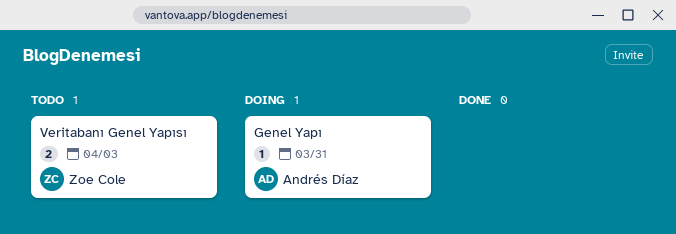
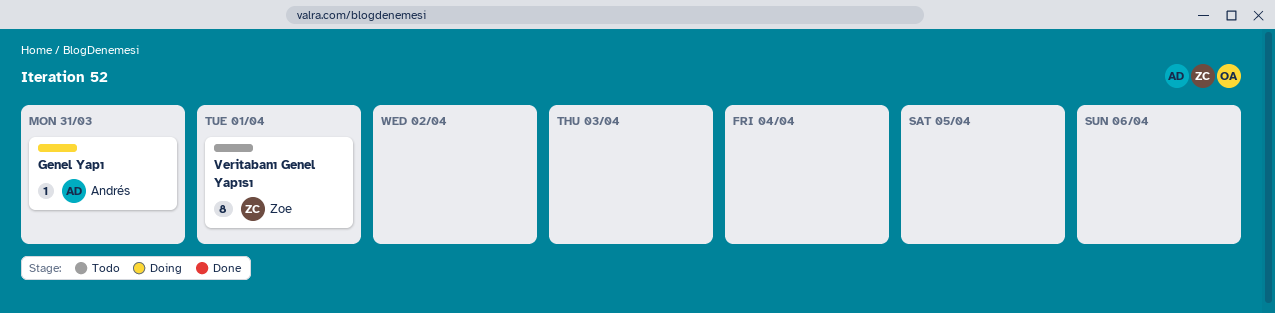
Veritabanı Genel Yapısı, estimate: 2 -> 8
Veritabanı Genel Yapısı, due: Apr 3 -> Apr 1

